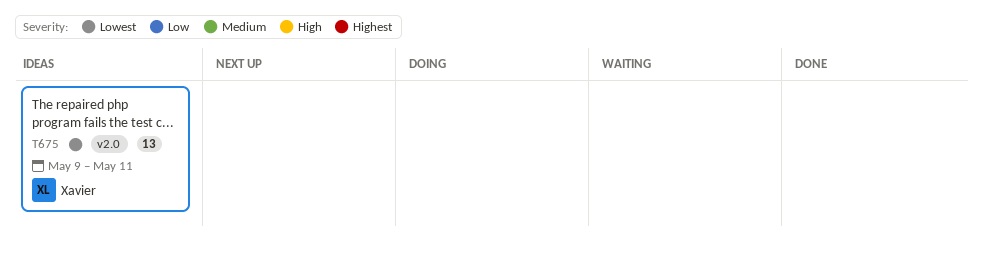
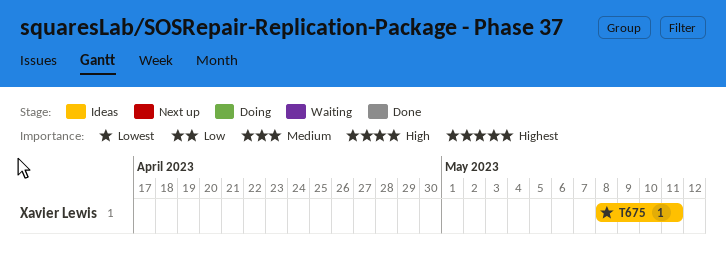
T675, estimate: 13 -> 1
T675, start: May 9 -> May 8

